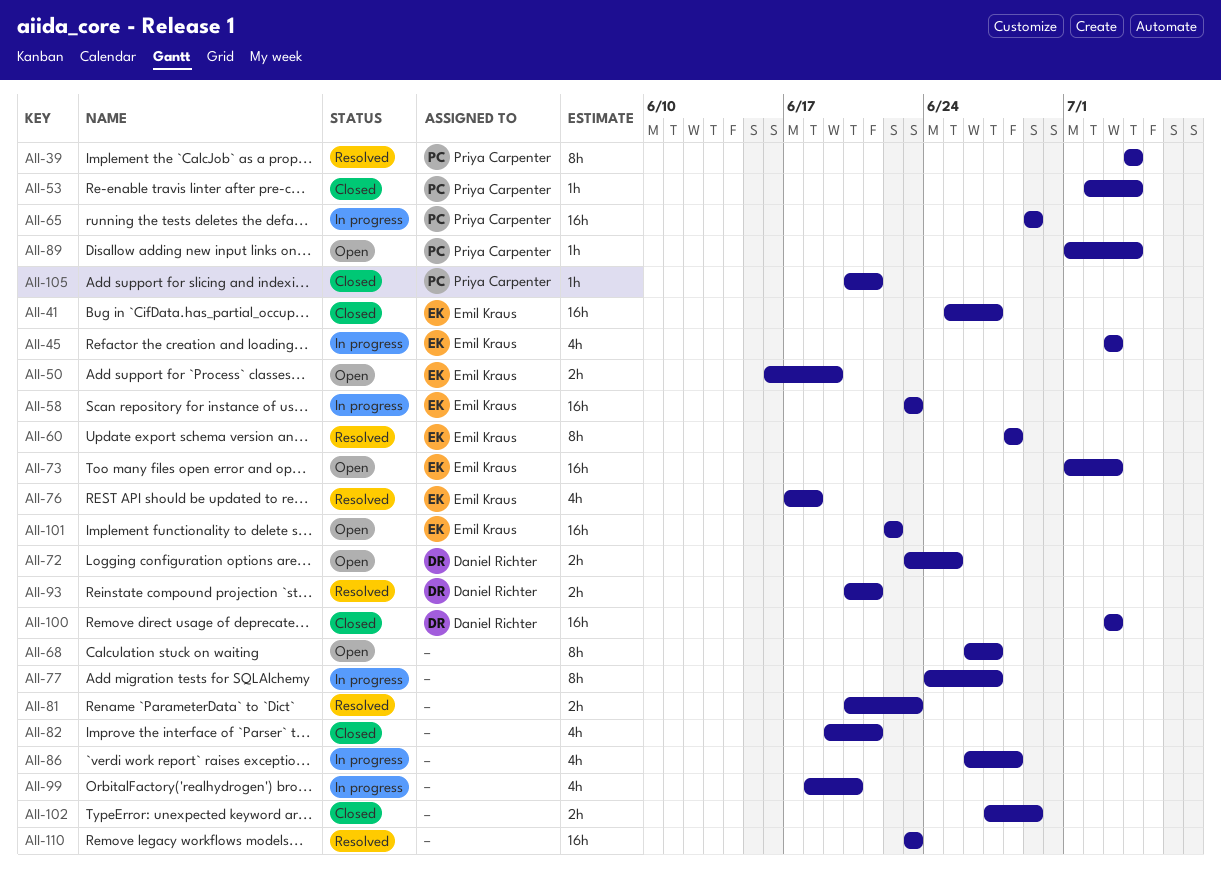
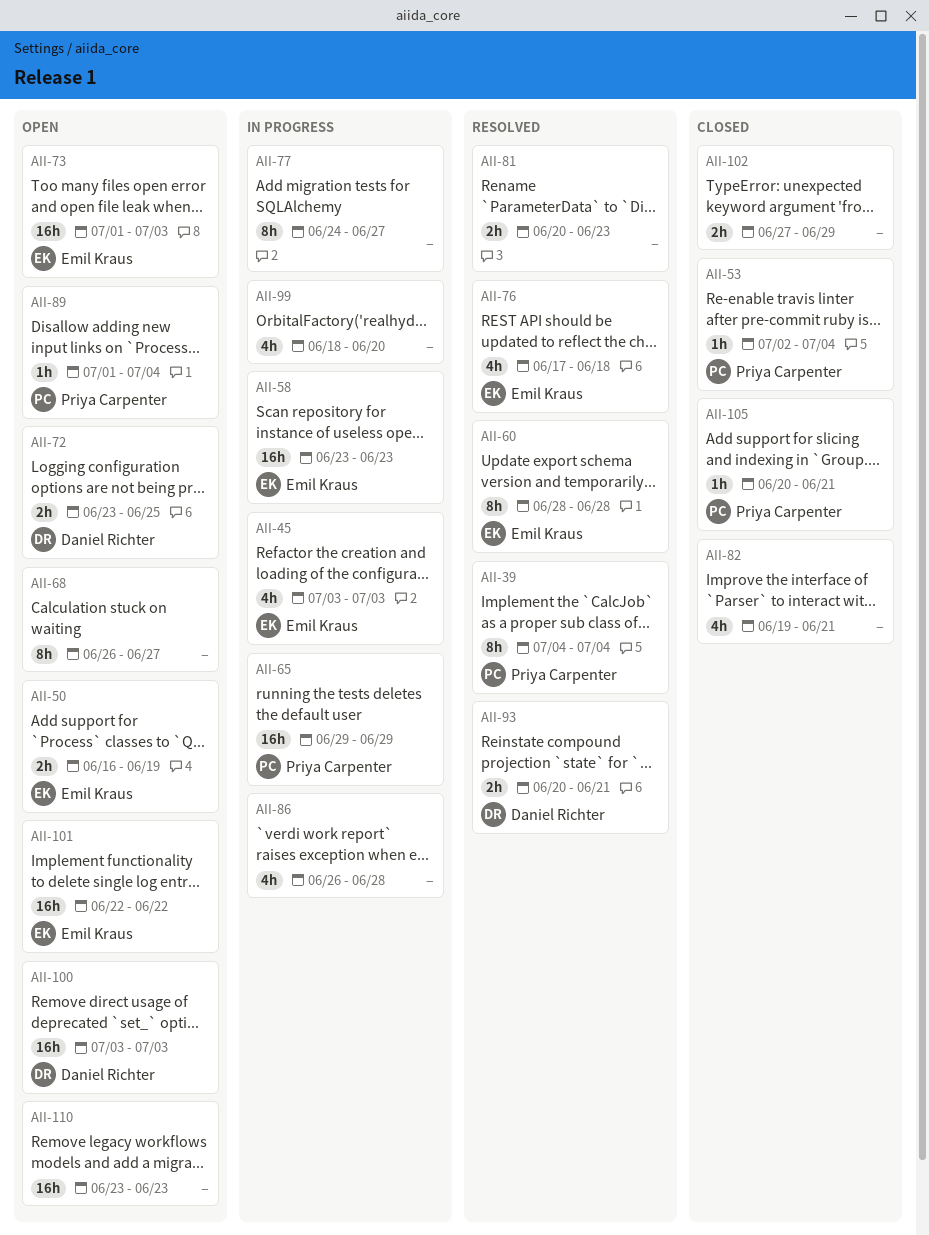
AII-41: present -> none
AII-100, status: Closed -> Open
AII-110, status: Resolved -> Open

